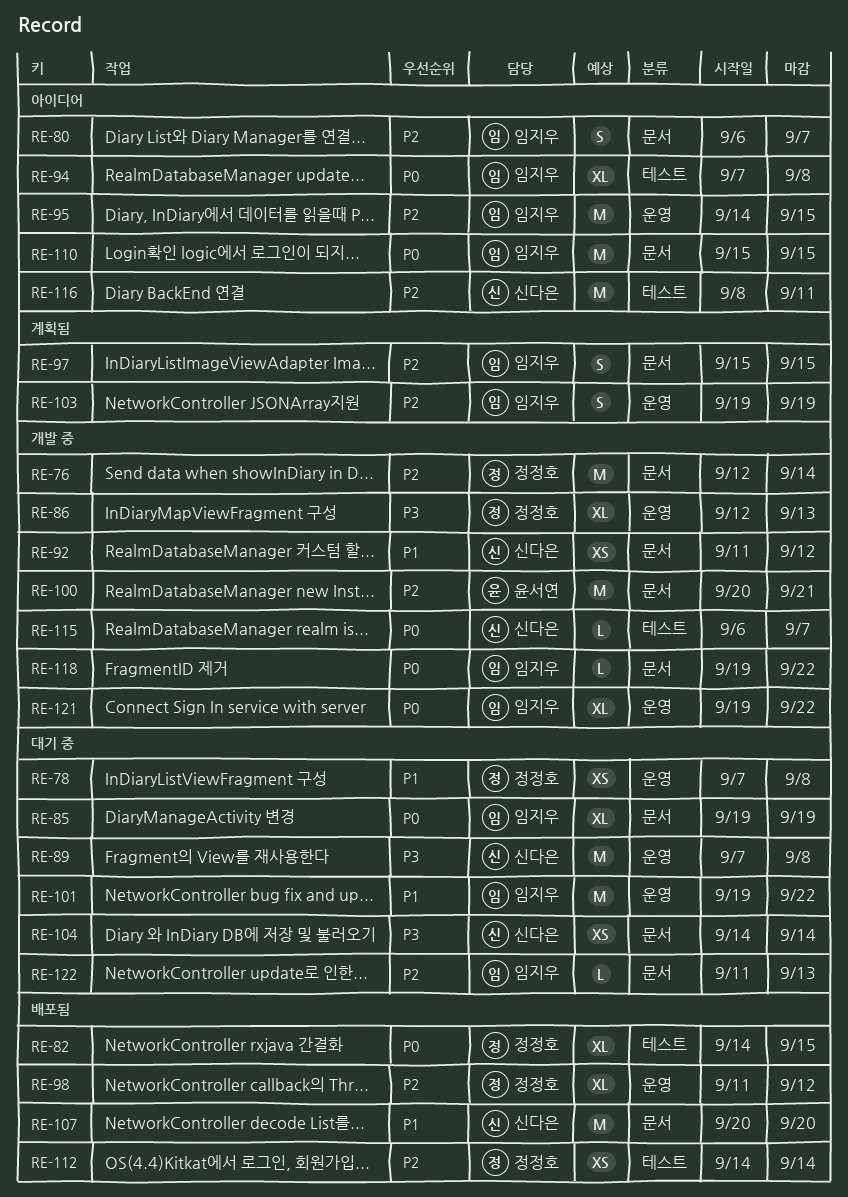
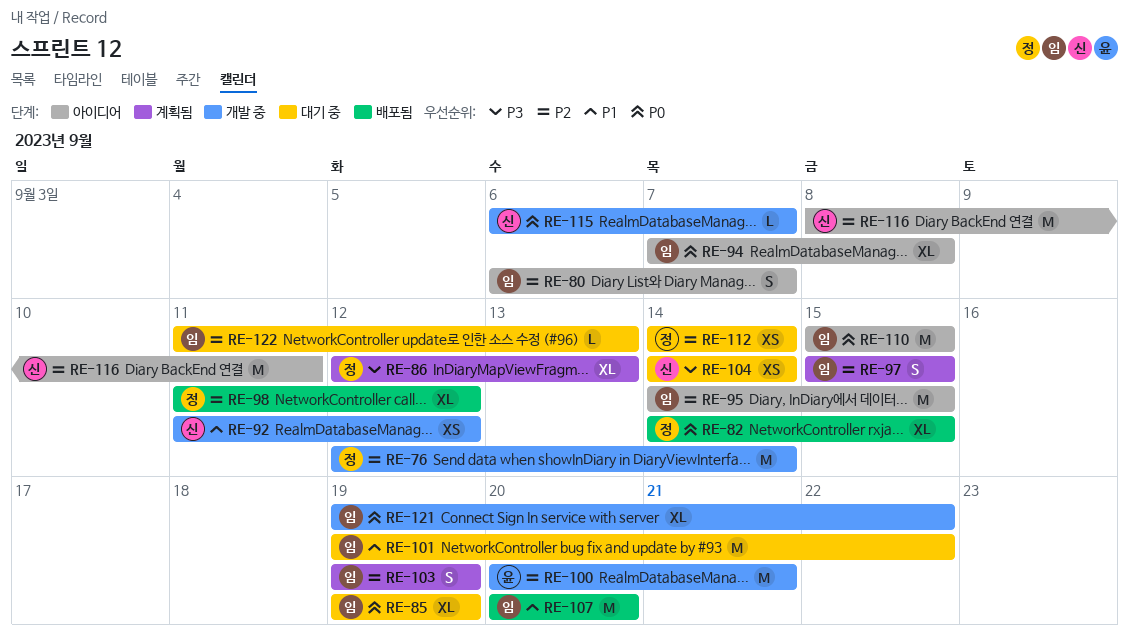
RE-78: present -> none
RE-86, status: 개발 중 -> 계획됨
RE-89: present -> none
RE-107, owner: 신다은 -> 임지우
RE-112, status: 배포됨 -> 대기 중
RE-118: present -> none

